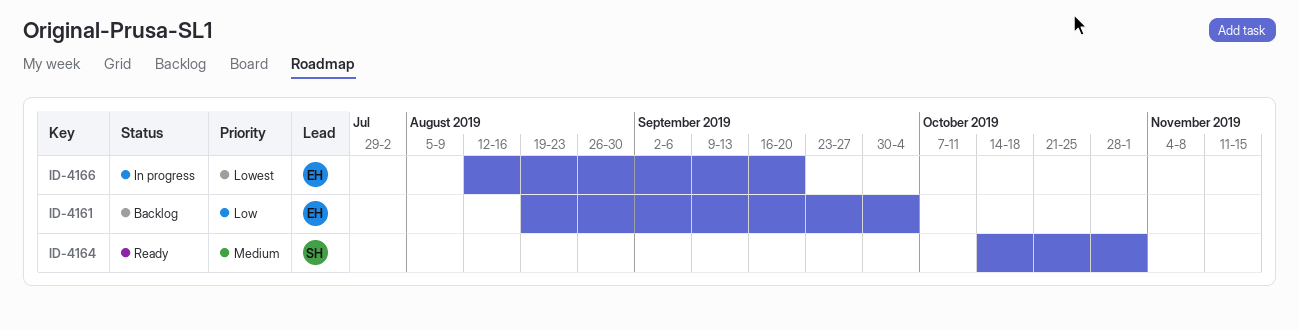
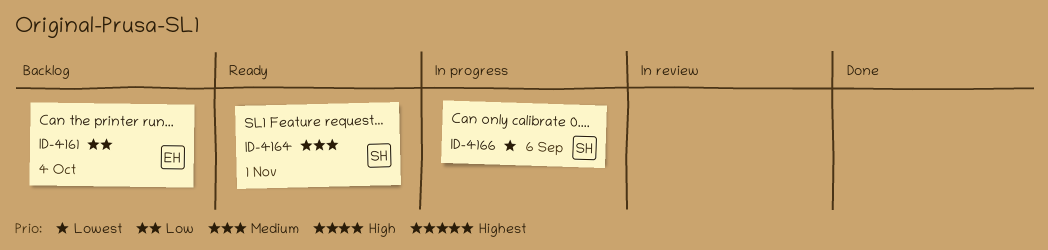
ID-4166, owner: EH -> SH
ID-4166, due: Sep 20 -> Sep 6

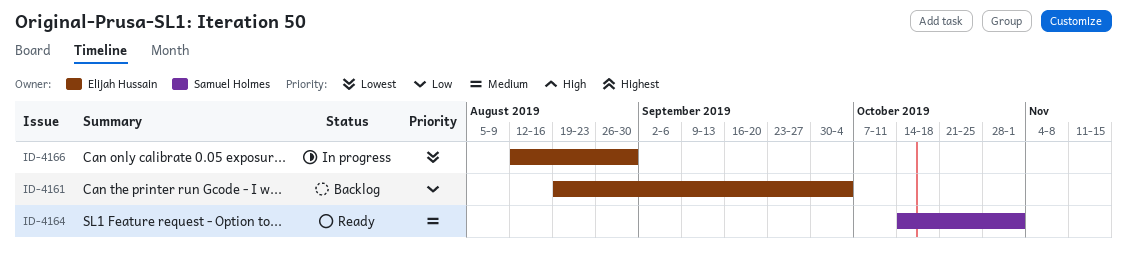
ID-4166, owner: Samuel Holmes -> Elijah Hussain
ID-4166, due: Sep 6 -> Aug 30

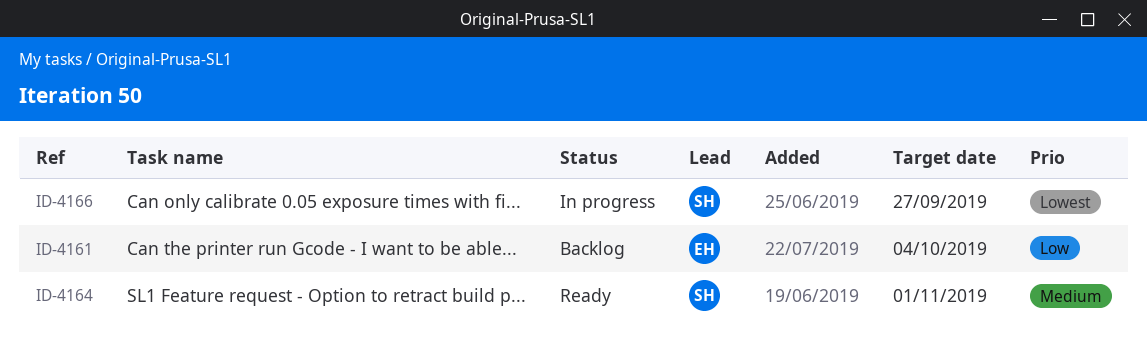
ID-4166, owner: Elijah Hussain -> Samuel Holmes
ID-4166, due: Aug 30 -> Sep 27

